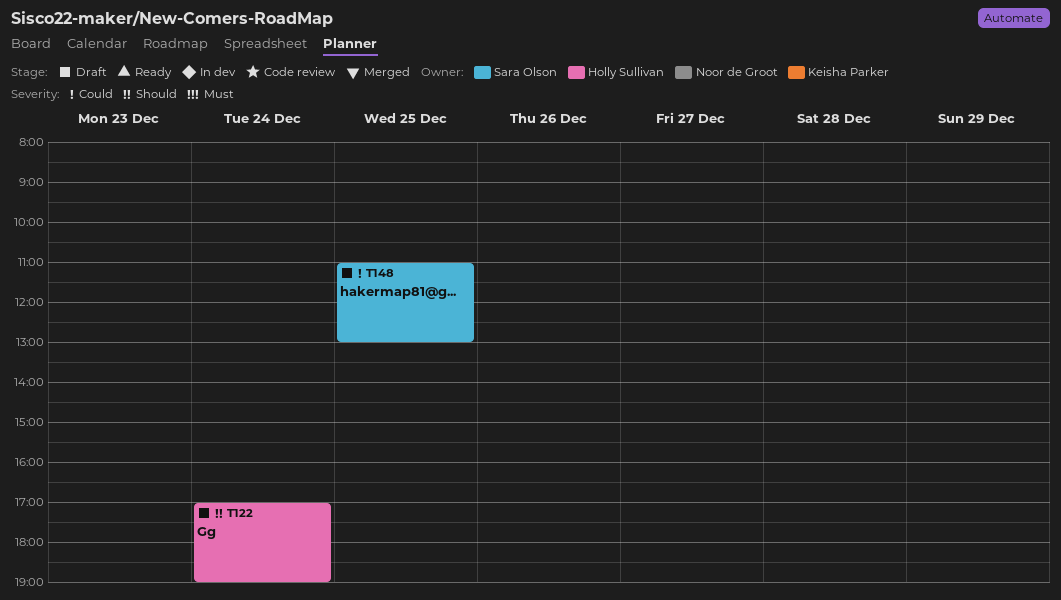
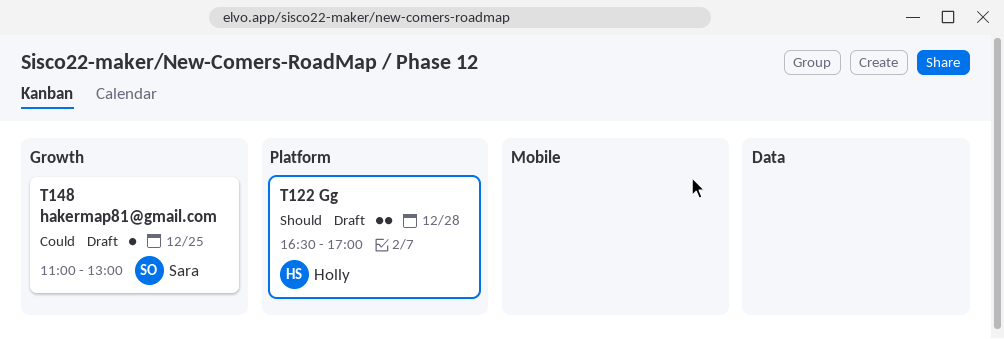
T122, day: Dec 24 -> Dec 28
T122, begins: 17:00 -> 16:30
T122, ends: 19:00 -> 17:00

